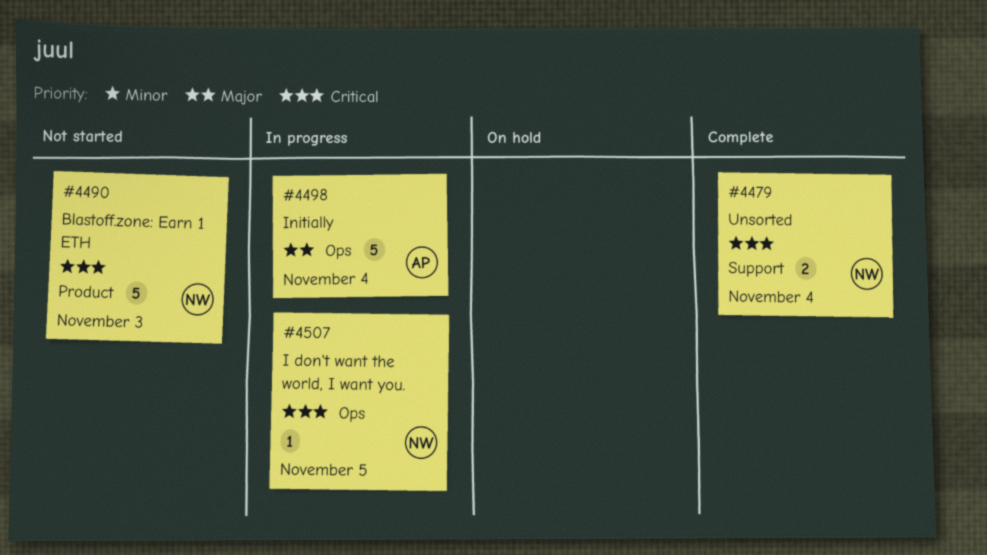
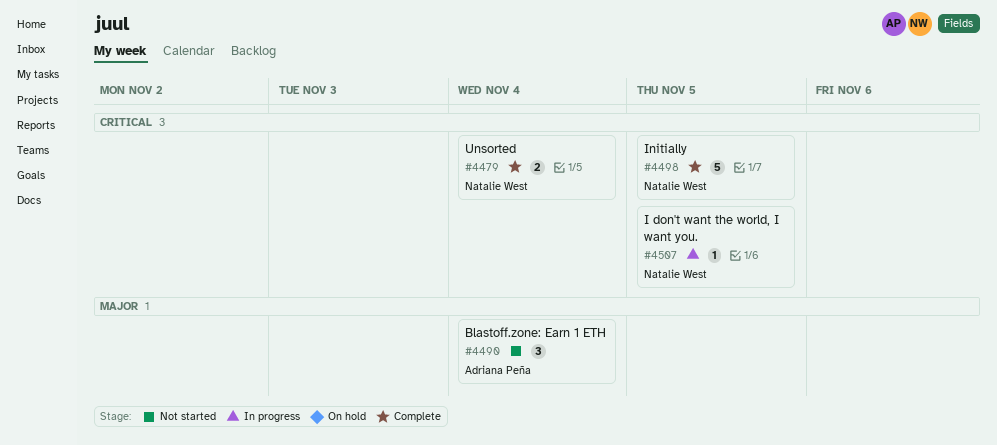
#4490, owner: Natalie West -> Adriana Peña
#4490, priority: Critical -> Major
#4490, estimate: 5 -> 3
#4490, due: Nov 3 -> Nov 4
#4498, status: In progress -> Complete
#4498, owner: Adriana Peña -> Natalie West
#4498, priority: Major -> Critical
#4498, due: Nov 4 -> Nov 5

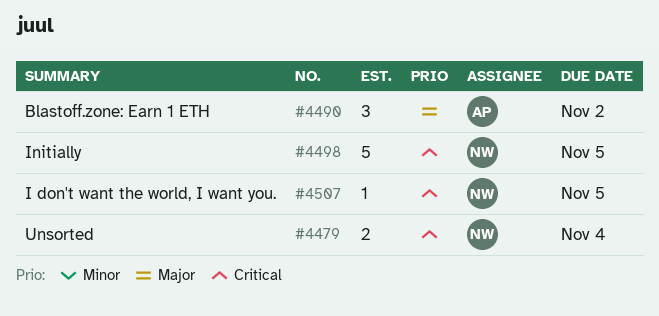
#4490, due: Nov 4 -> Nov 2

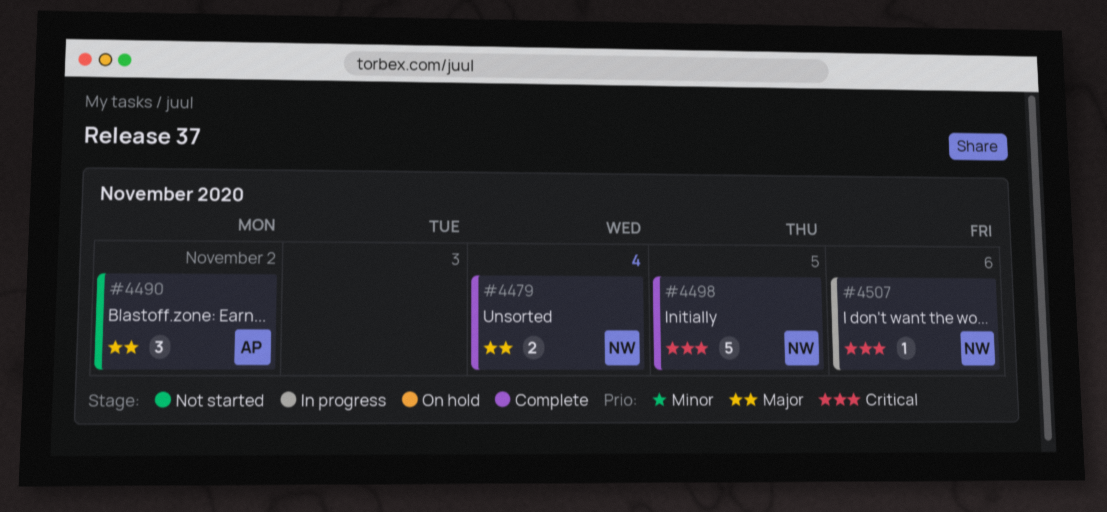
#4479, priority: Critical -> Major
#4507, due: Nov 5 -> Nov 6

